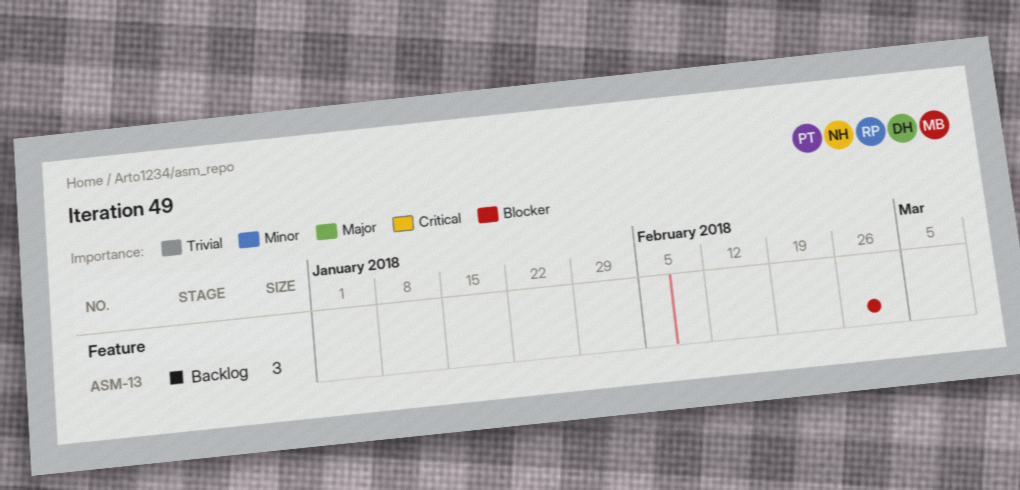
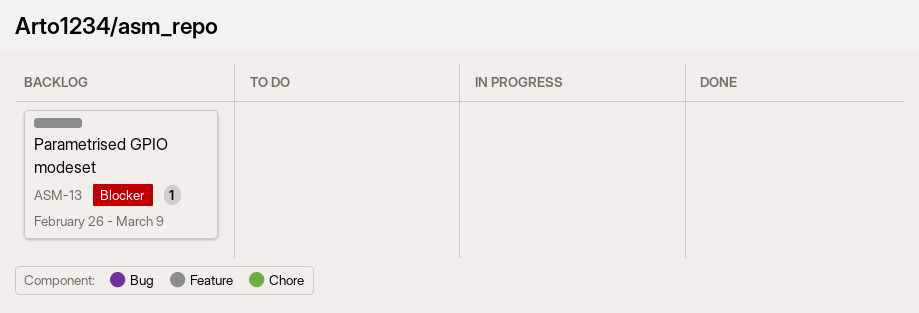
ASM-13, estimate: 3 -> 1
ASM-13, due: Mar 2 -> Mar 9

